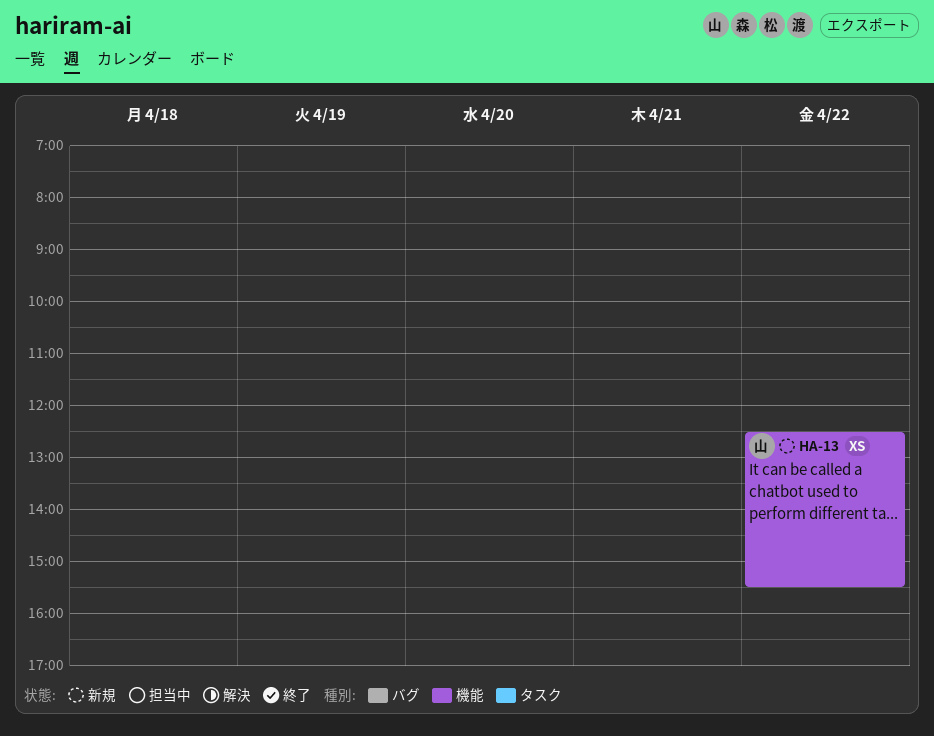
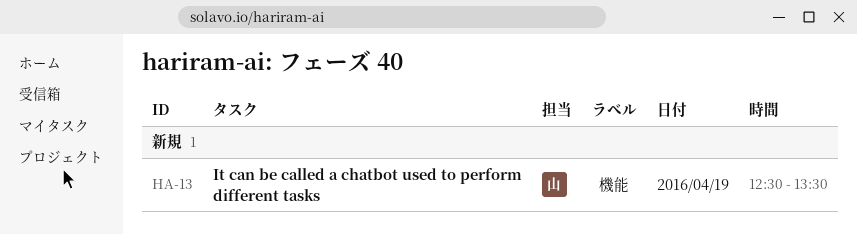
HA-13, day: Apr 22 -> Apr 19
HA-13, ends: 15:30 -> 13:30

